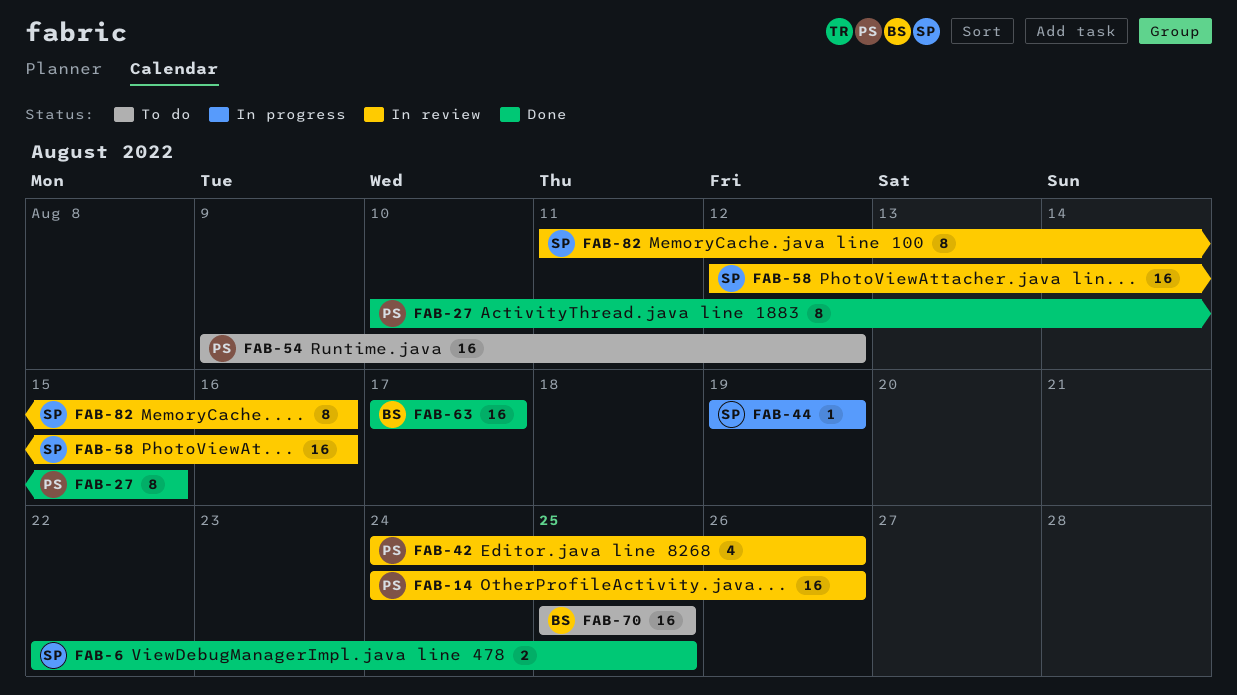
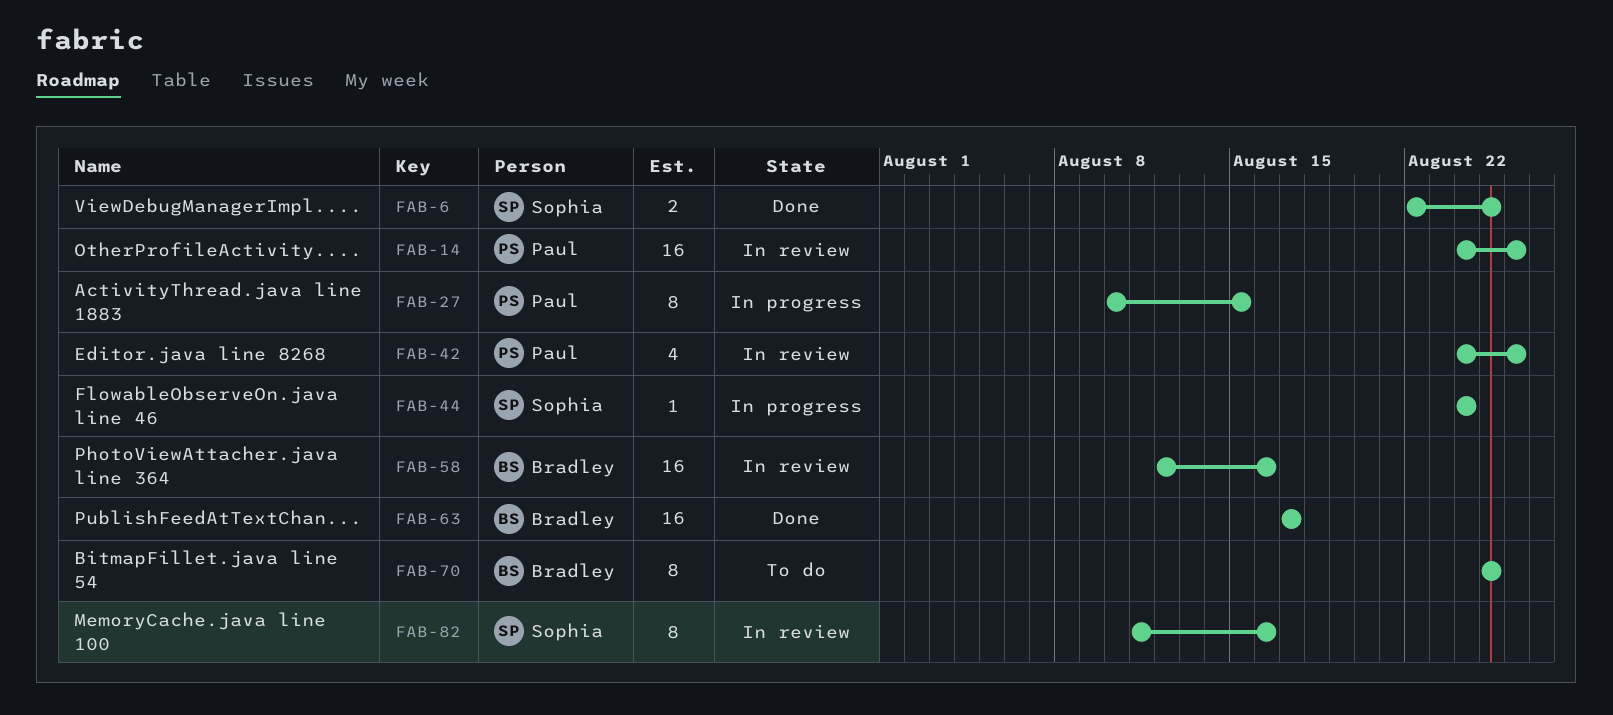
FAB-27, status: Done -> In progress
FAB-44, start: Aug 19 -> Aug 24
FAB-44, due: Aug 19 -> Aug 24
FAB-54: present -> none
FAB-58, owner: Sophia -> Bradley
FAB-70, estimate: 16 -> 8

